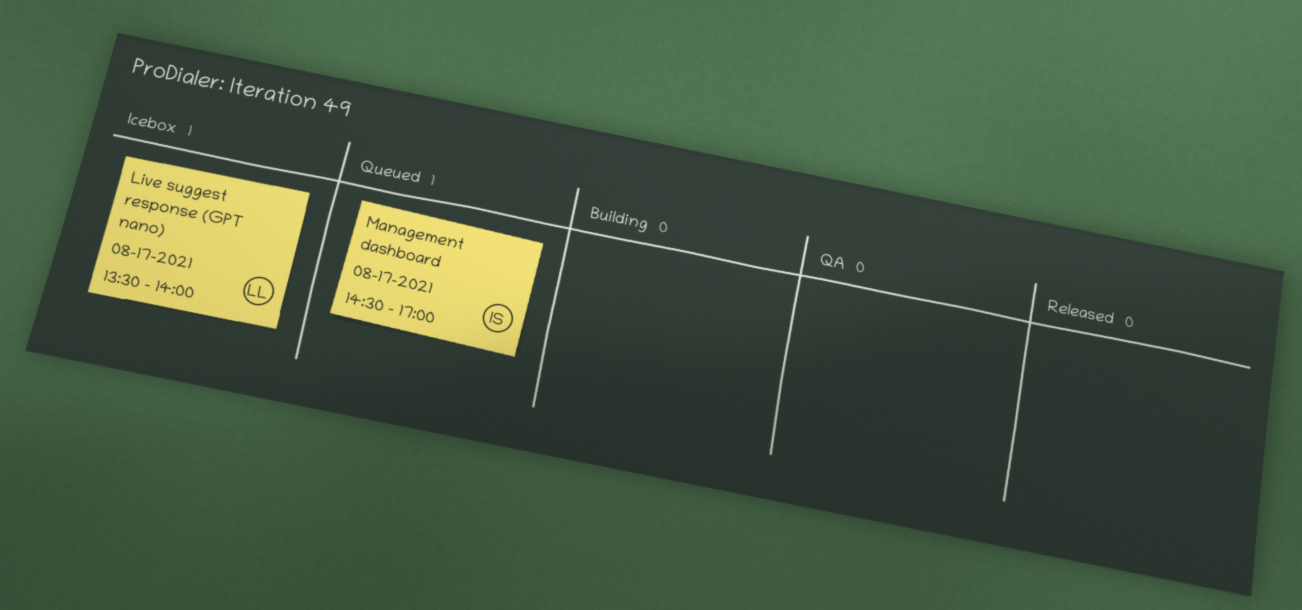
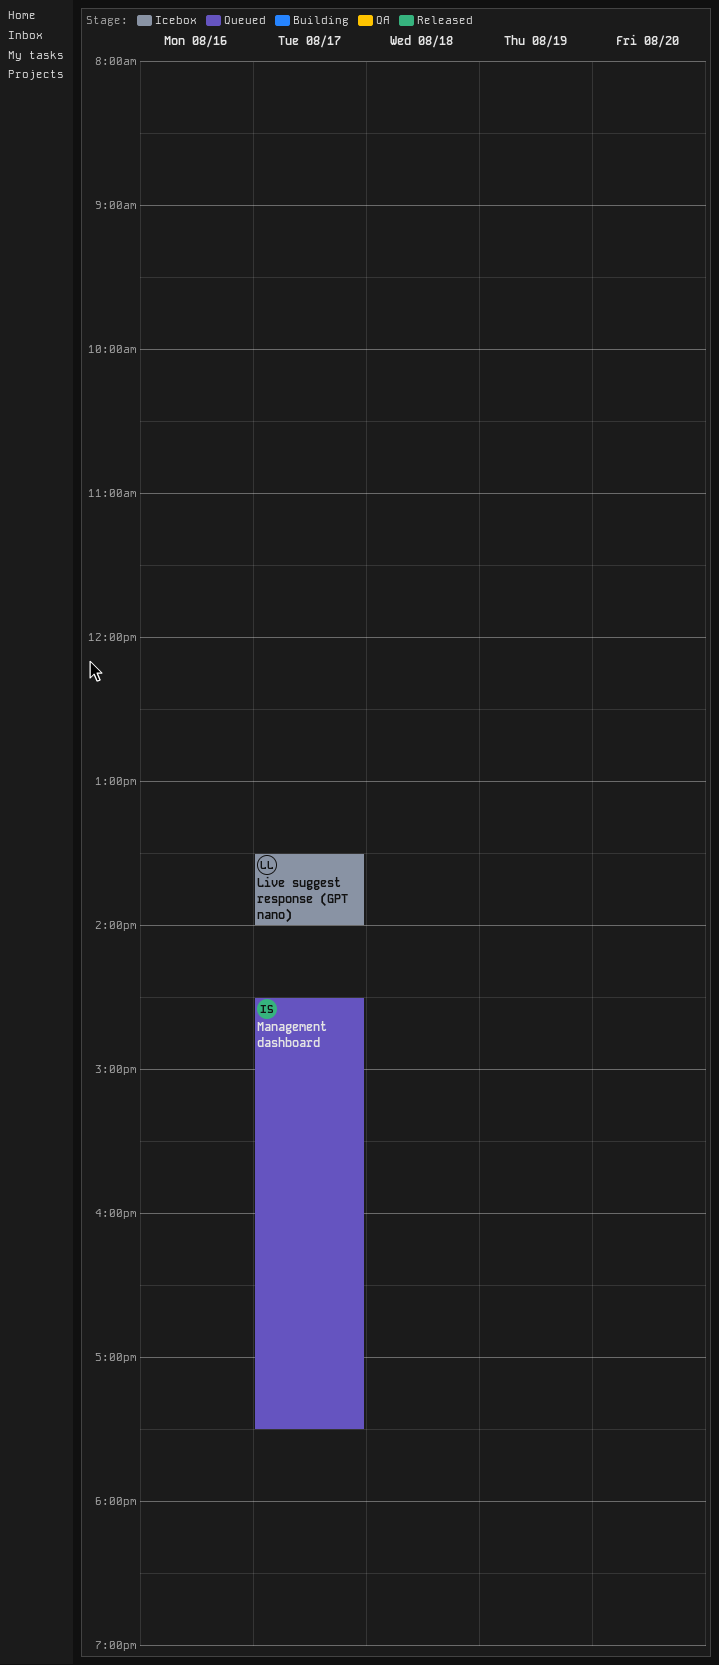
Management dashboard, ends: 17:00 -> 17:30

